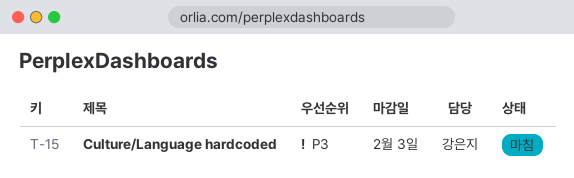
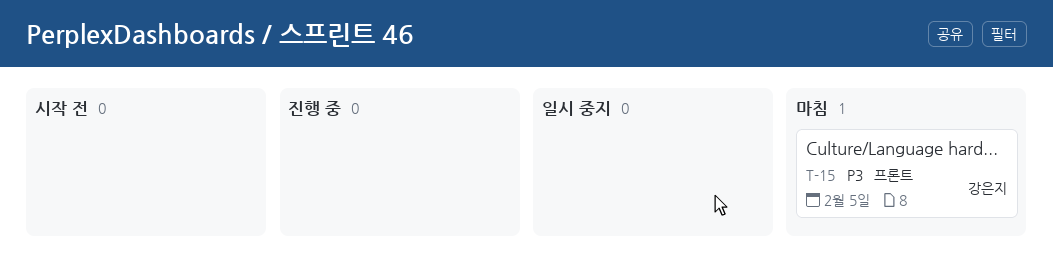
T-15, due: Feb 3 -> Feb 5

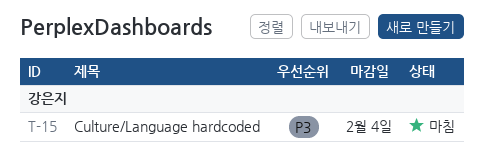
T-15, due: Feb 5 -> Feb 4

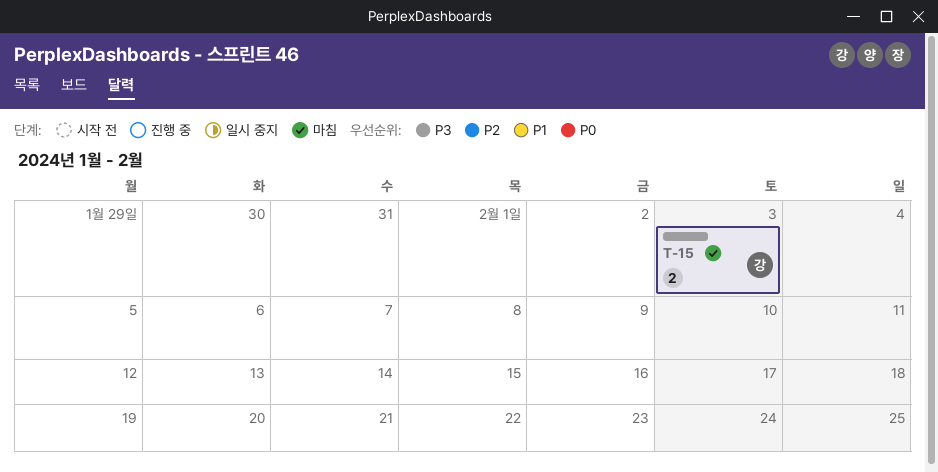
T-15, due: Feb 4 -> Feb 3

